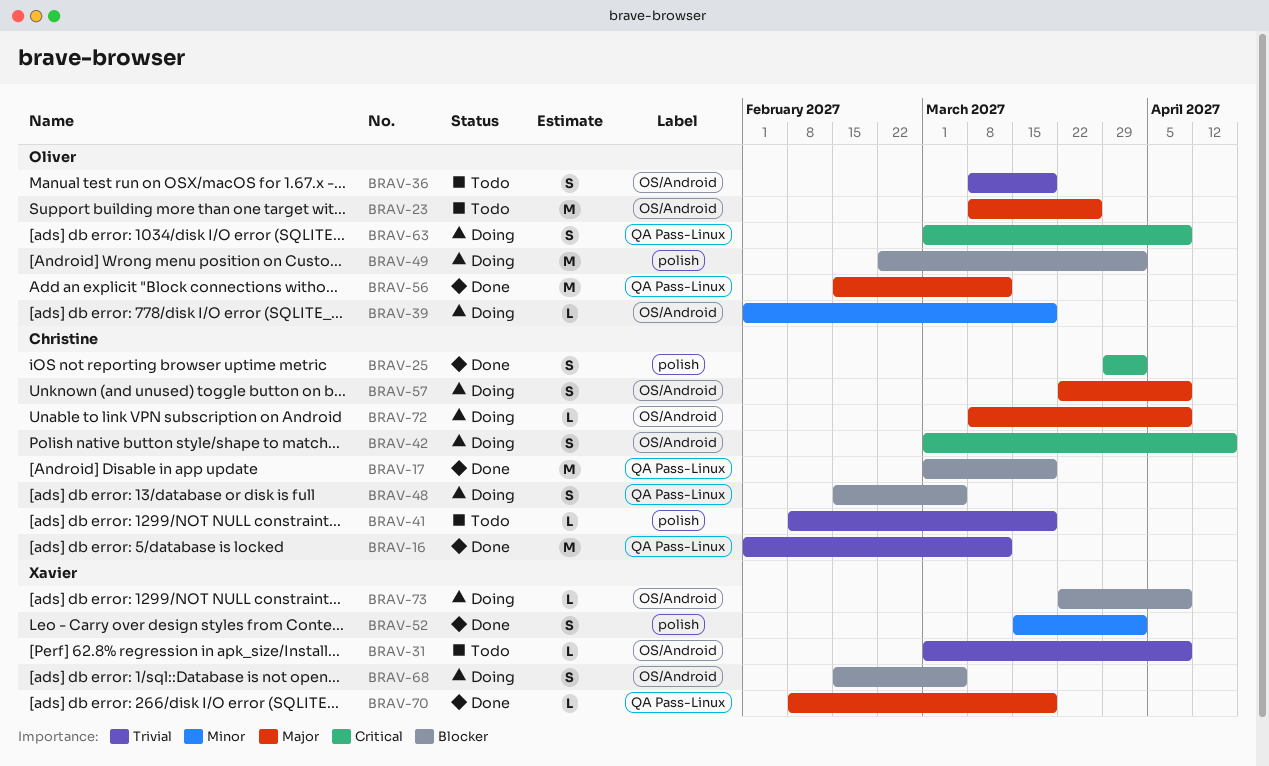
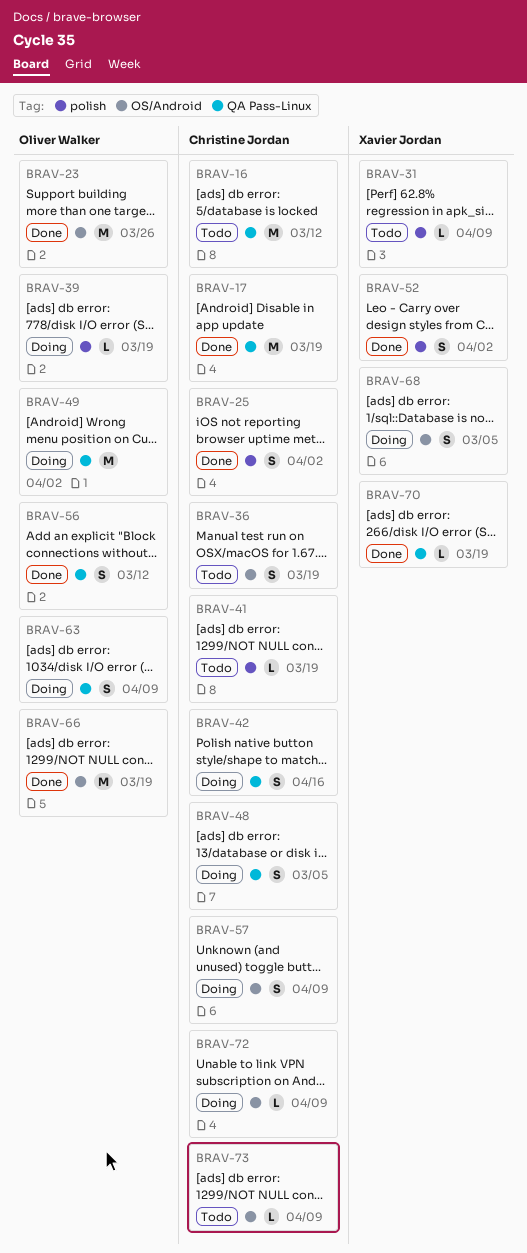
BRAV-16, status: Done -> Todo
BRAV-23, status: Todo -> Done
BRAV-31, label: OS/Android -> polish
BRAV-36, owner: Oliver Walker -> Christine Jordan
BRAV-39, label: OS/Android -> polish
BRAV-42, label: OS/Android -> QA Pass-Linux
BRAV-49, label: polish -> QA Pass-Linux
BRAV-56, estimate: M -> S
BRAV-66: none -> present
BRAV-73, status: Doing -> Todo
BRAV-73, owner: Xavier Jordan -> Christine Jordan

